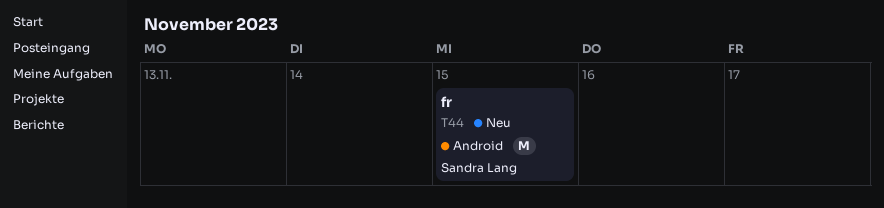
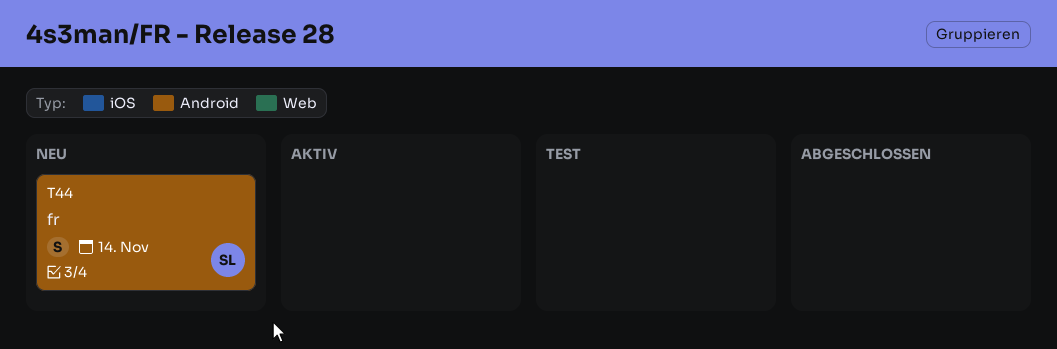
T44, estimate: M -> S
T44, due: Nov 15 -> Nov 14

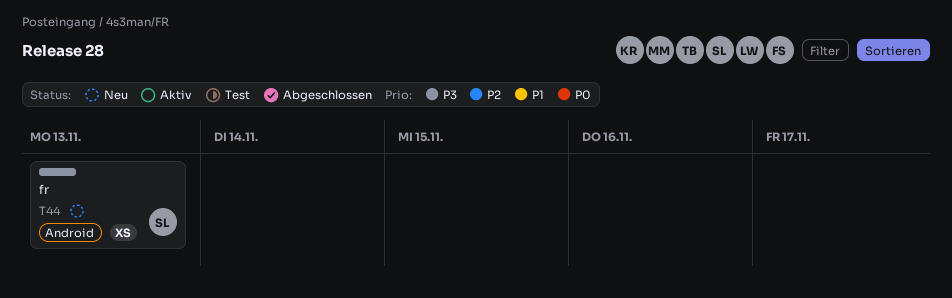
T44, estimate: S -> XS
T44, due: Nov 14 -> Nov 13

